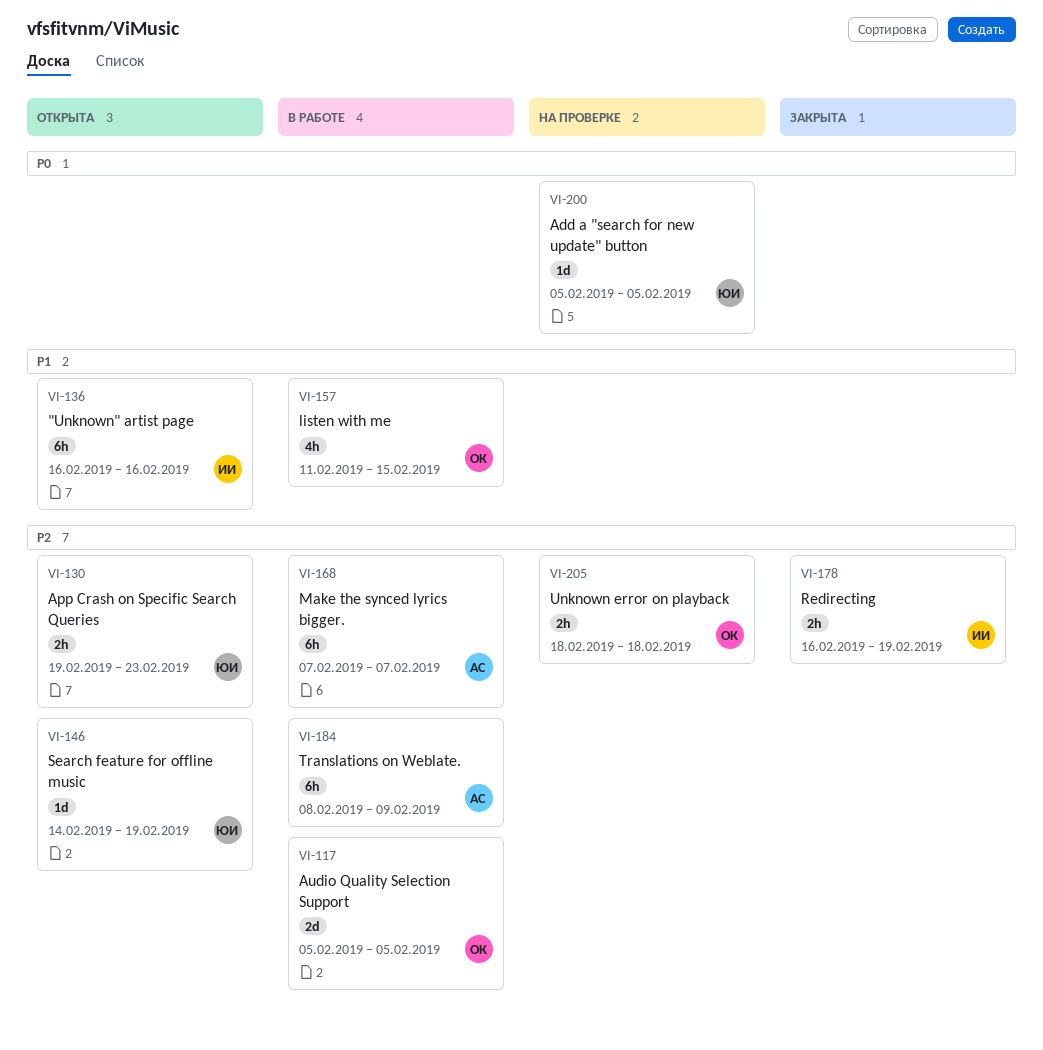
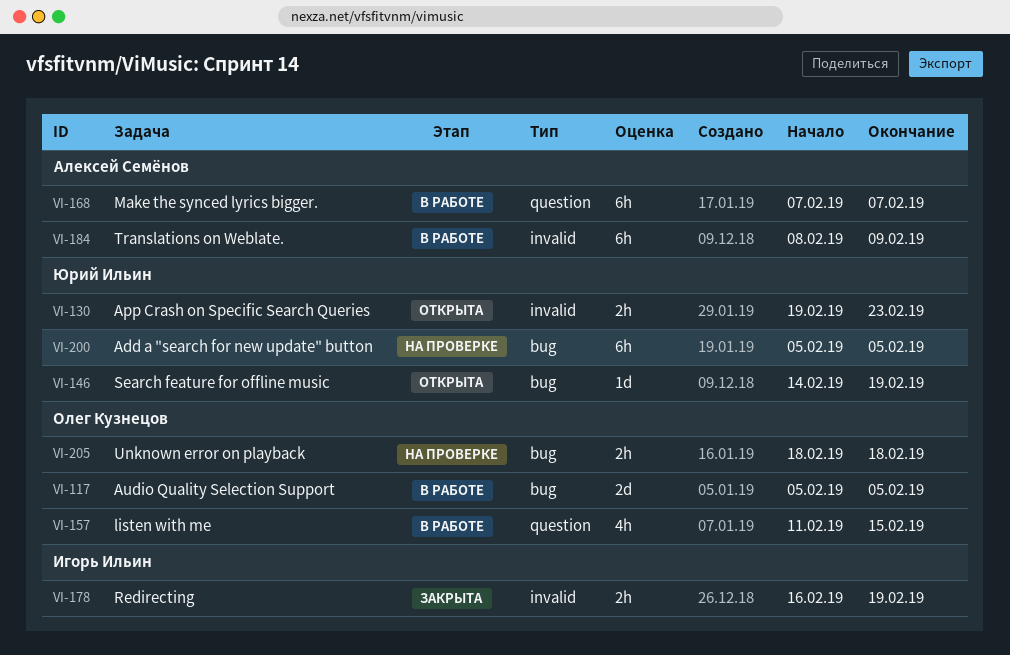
VI-136: present -> none
VI-200, estimate: 1d -> 6h

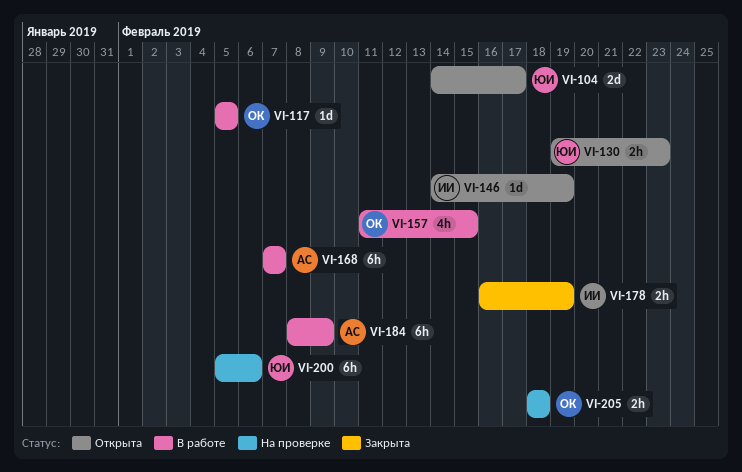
VI-104: none -> present
VI-117, estimate: 2d -> 1d
VI-146, owner: Юрий Ильин -> Игорь Ильин
VI-200, due: Feb 5 -> Feb 6

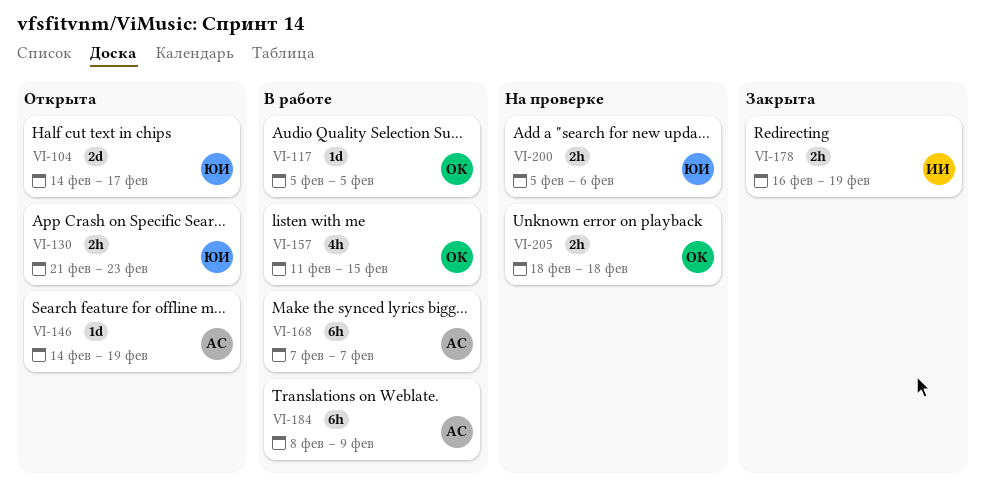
VI-130, start: Feb 19 -> Feb 21
VI-146, owner: ИИ -> АС
VI-200, estimate: 6h -> 2h

